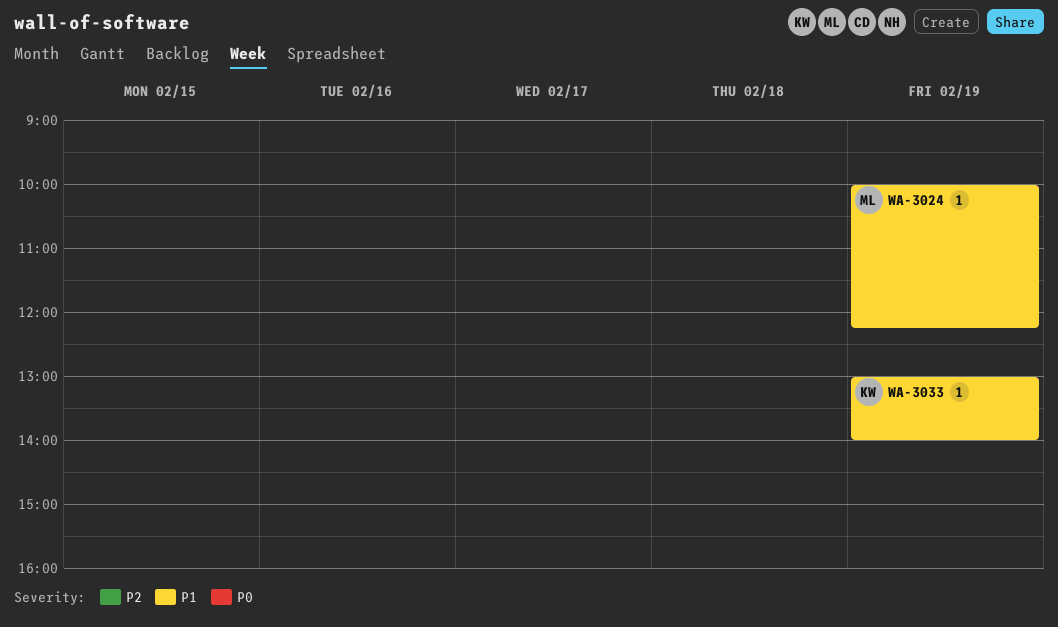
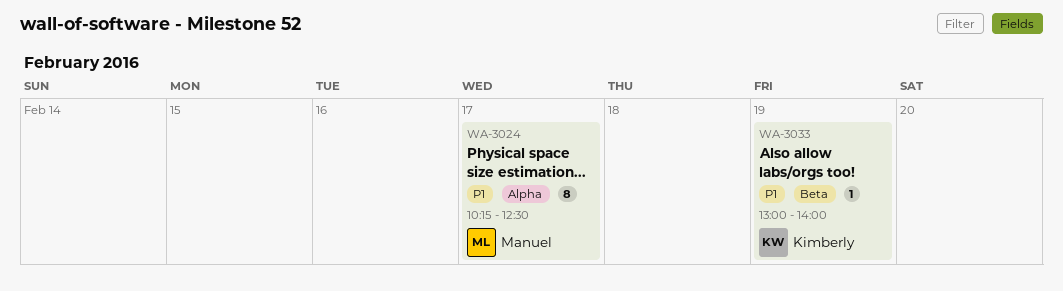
WA-3024, estimate: 1 -> 8
WA-3024, day: Feb 19 -> Feb 17
WA-3024, begins: 10:00 -> 10:15
WA-3024, ends: 12:15 -> 12:30

